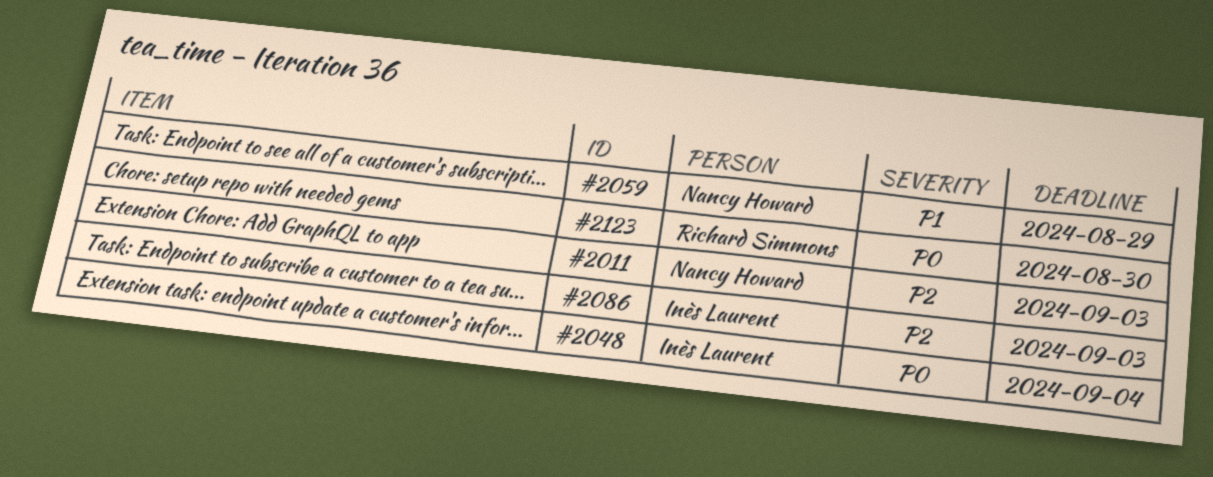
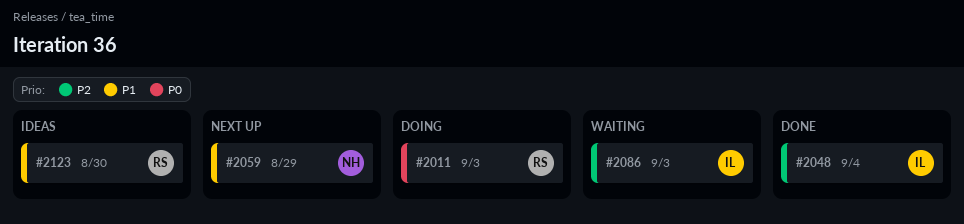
#2011, owner: Nancy Howard -> Richard Simmons
#2011, priority: P2 -> P0
#2048, priority: P0 -> P2
#2123, priority: P0 -> P1

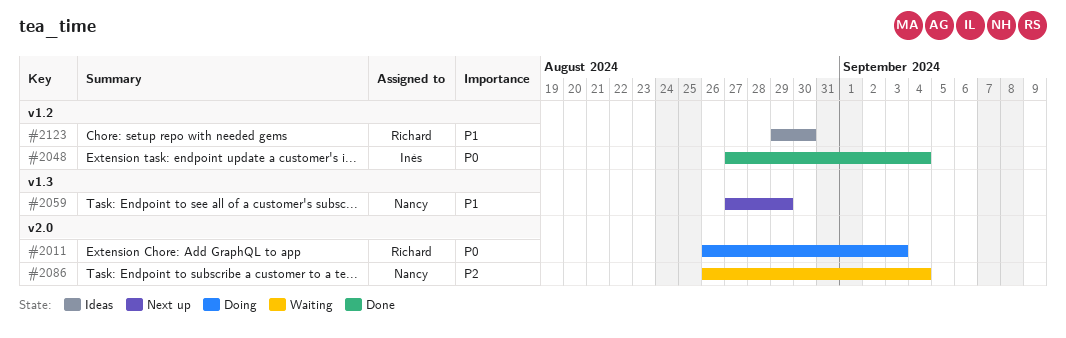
#2048, priority: P2 -> P0
#2086, owner: Inès -> Nancy
#2086, due: Sep 3 -> Sep 4

